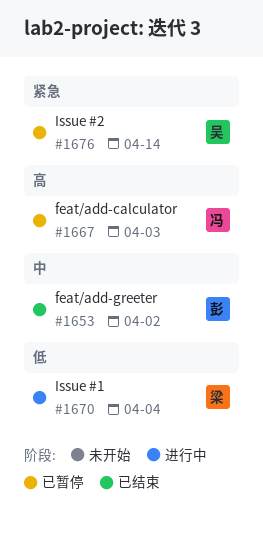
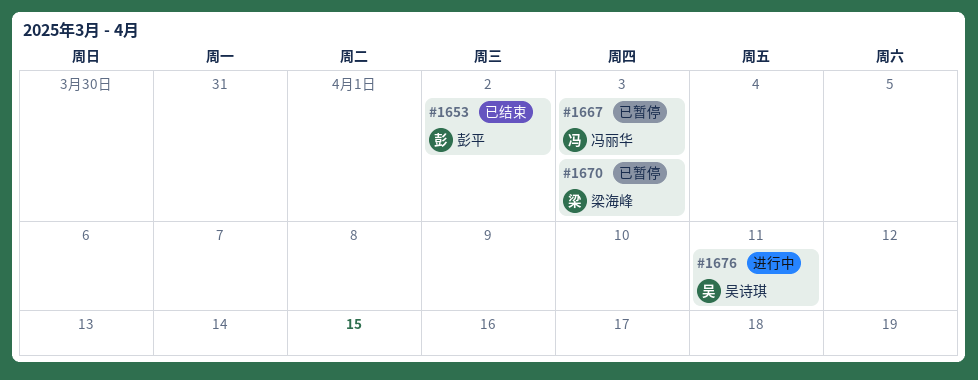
#1670, status: 进行中 -> 已暂停
#1670, due: Apr 4 -> Apr 3
#1676, status: 已暂停 -> 进行中
#1676, due: Apr 14 -> Apr 11

